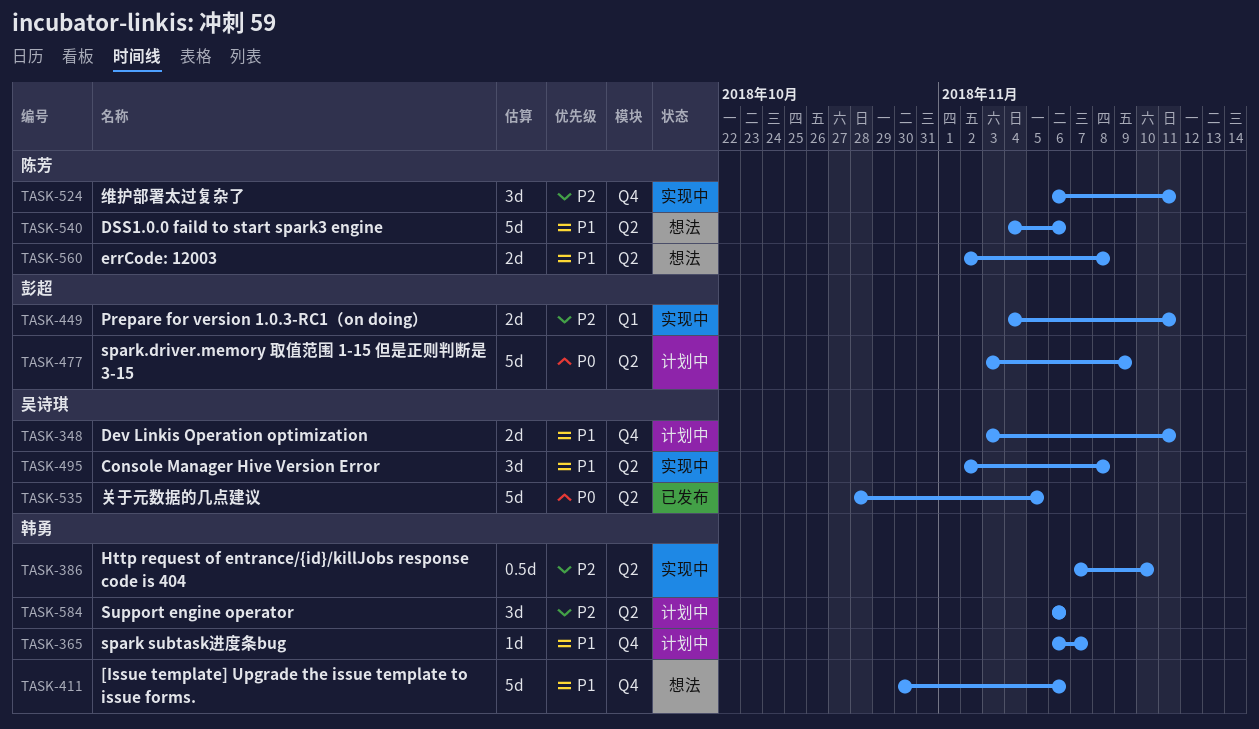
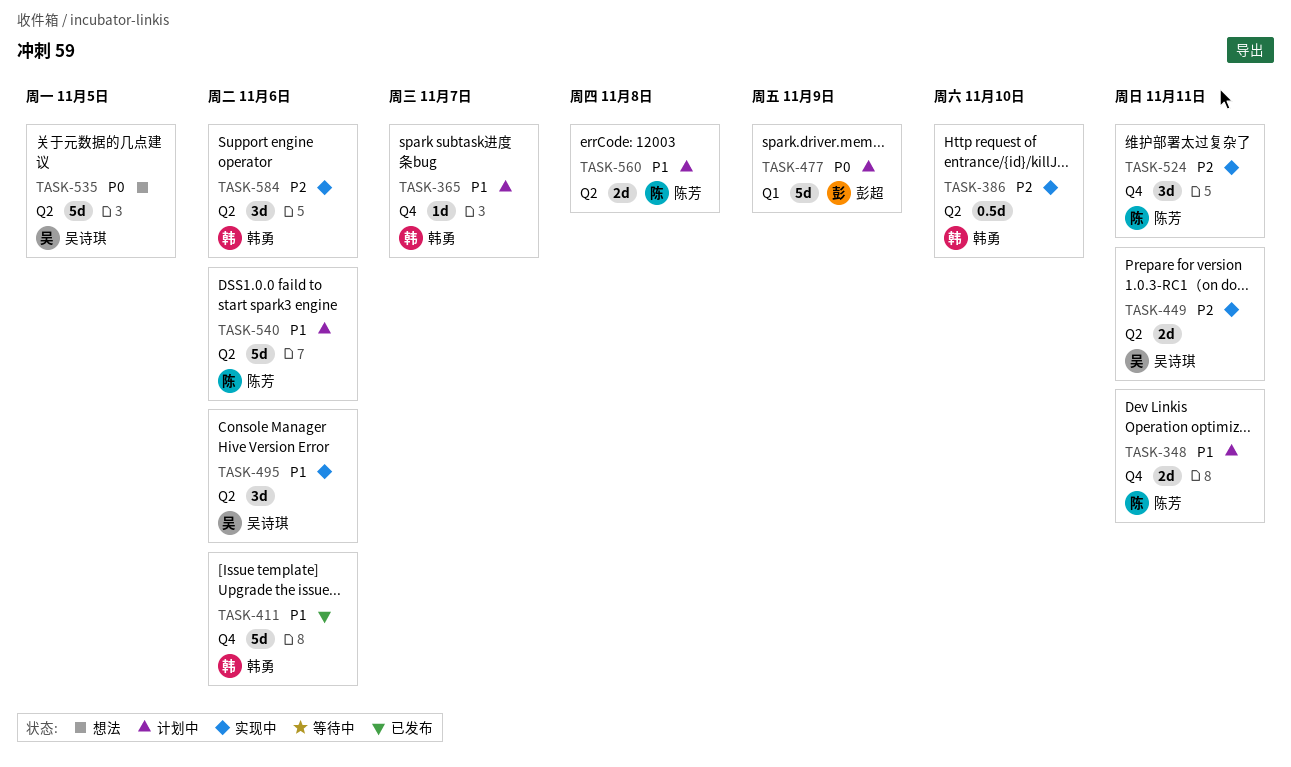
TASK-348, owner: 吴诗琪 -> 陈芳
TASK-411, status: 想法 -> 已发布
TASK-449, owner: 彭超 -> 吴诗琪
TASK-449, label: Q1 -> Q2
TASK-477, label: Q2 -> Q1
TASK-495, due: Nov 8 -> Nov 6
TASK-535, status: 已发布 -> 想法
TASK-540, status: 想法 -> 计划中
TASK-560, status: 想法 -> 计划中
TASK-584, status: 计划中 -> 实现中

